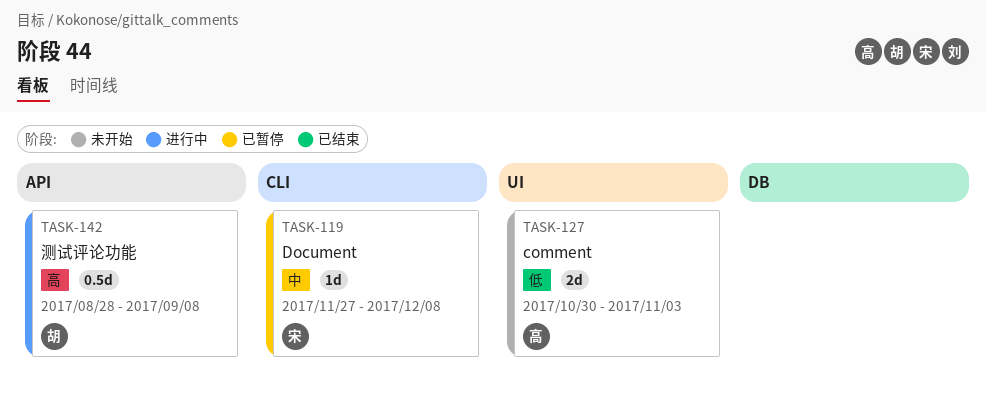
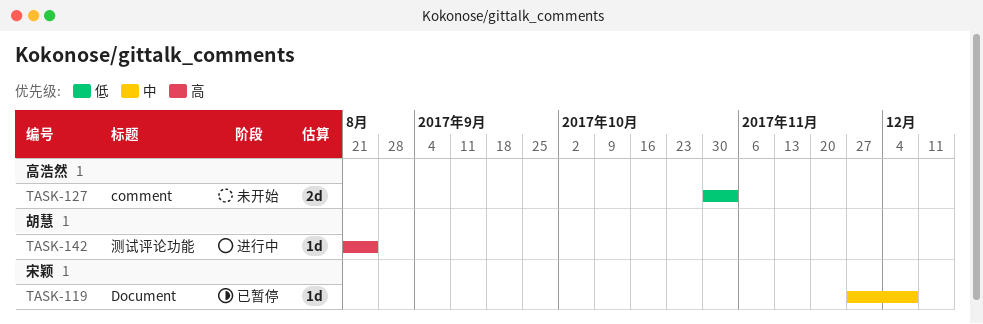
TASK-142, estimate: 0.5d -> 1d
TASK-142, start: Aug 28 -> Aug 21
TASK-142, due: Sep 8 -> Aug 25

